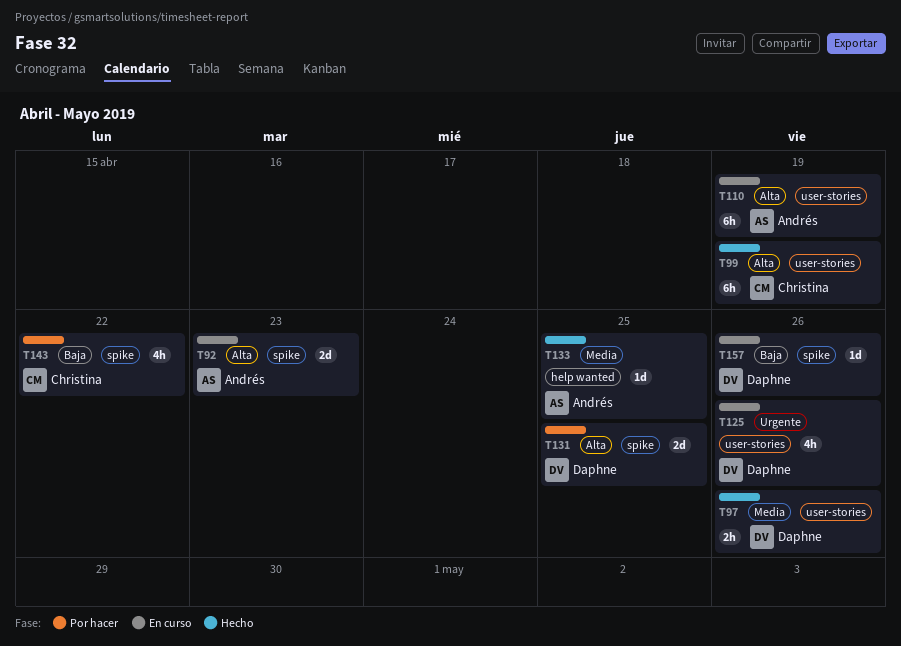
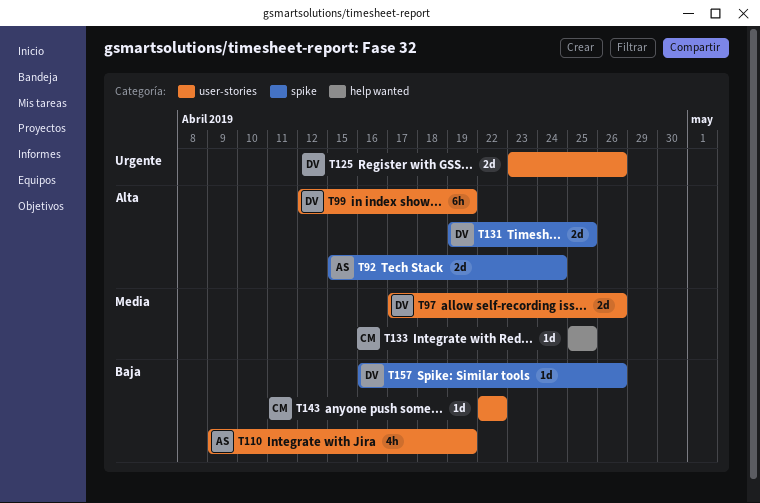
T92, due: Apr 23 -> Apr 24
T97, estimate: 2h -> 2d
T99, owner: Christina -> Daphne
T110, priority: Alta -> Baja
T110, estimate: 6h -> 4h
T125, estimate: 4h -> 2d
T133, owner: Andrés -> Christina
T143, label: spike -> user-stories
T143, estimate: 4h -> 1d

